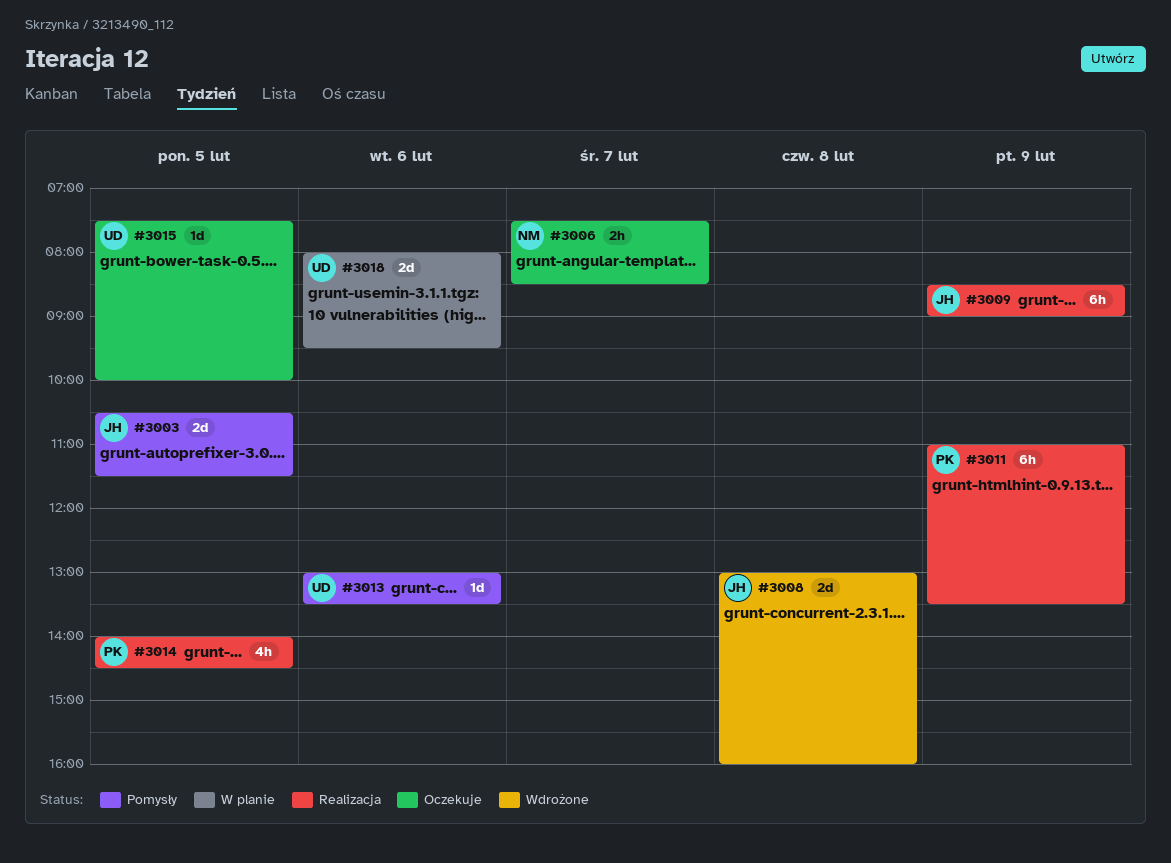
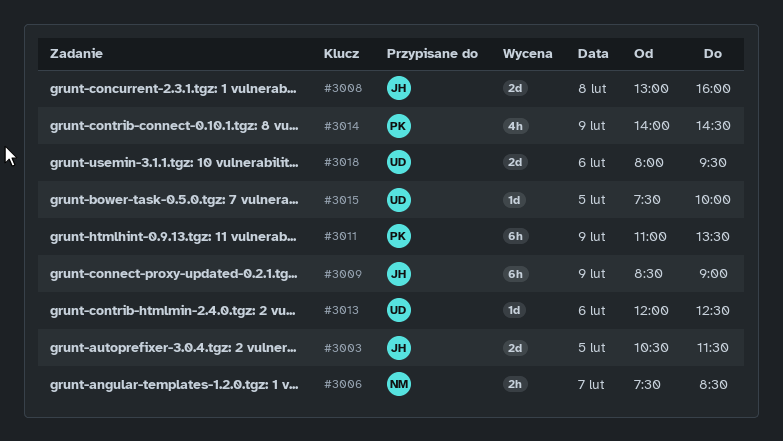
#3013, begins: 13:00 -> 12:00
#3013, ends: 13:30 -> 12:30
#3014, day: Feb 5 -> Feb 9

